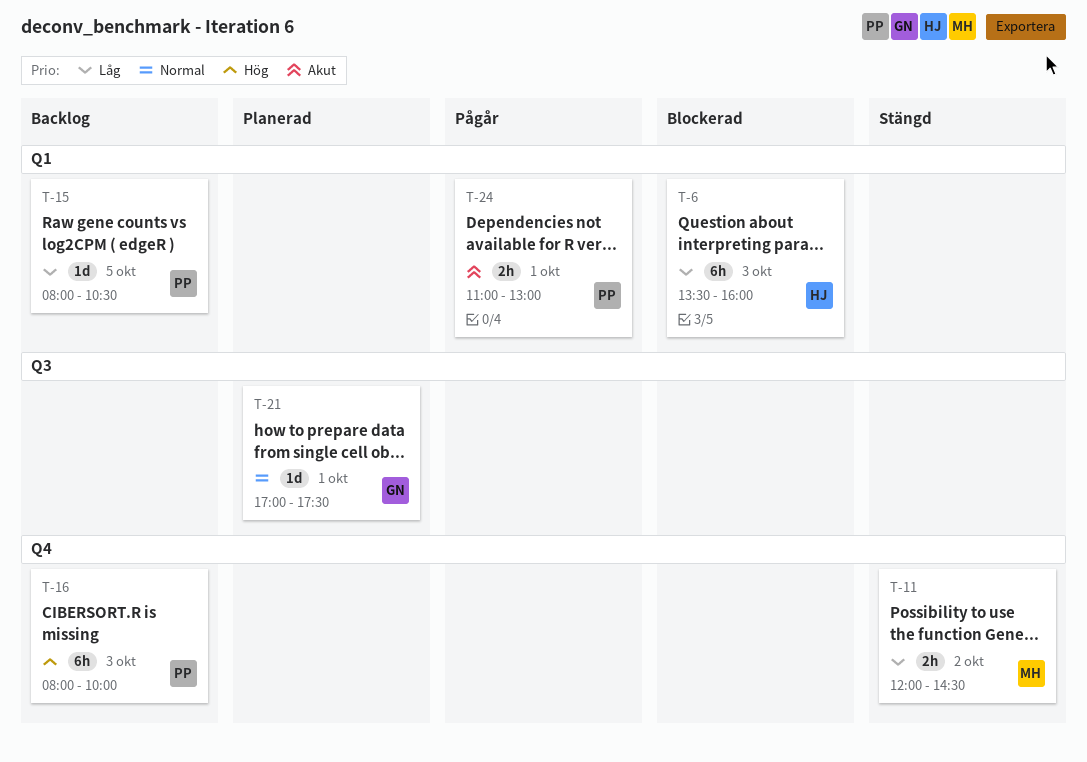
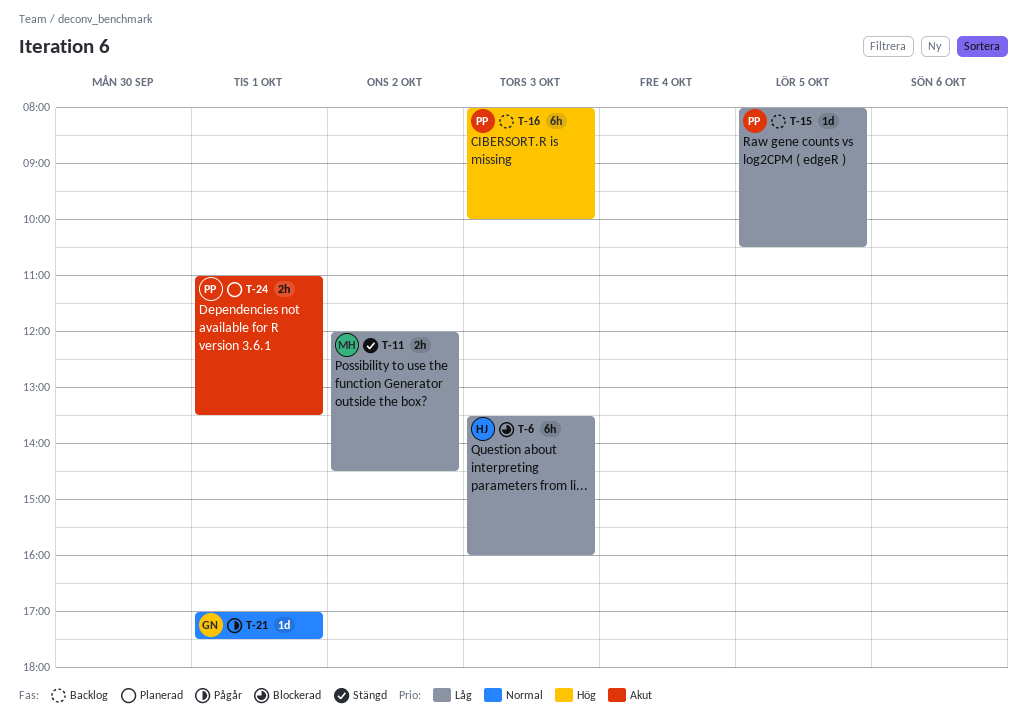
T-21, status: Planerad -> Pågår
T-24, status: Pågår -> Planerad
T-24, ends: 13:00 -> 13:30

